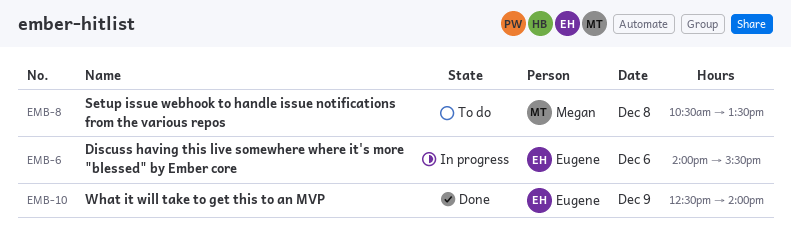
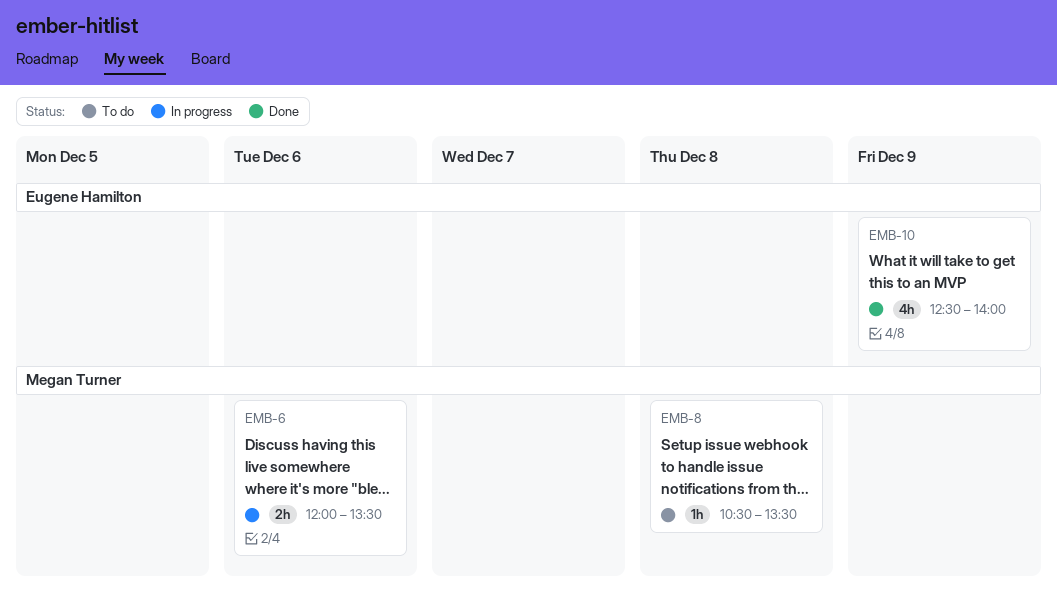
EMB-6, owner: Eugene Hamilton -> Megan Turner
EMB-6, begins: 14:00 -> 12:00
EMB-6, ends: 15:30 -> 13:30

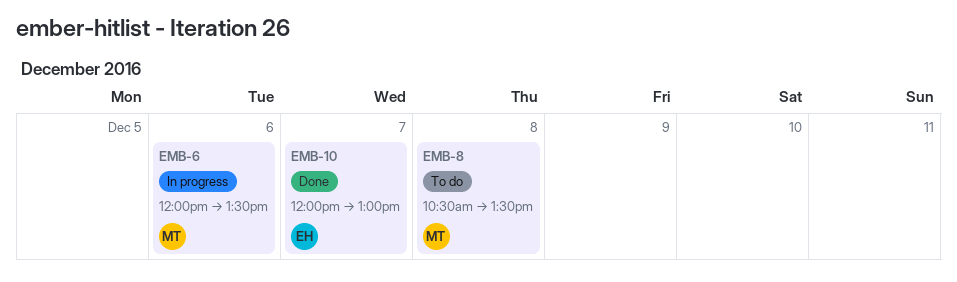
EMB-10, day: Dec 9 -> Dec 7
EMB-10, begins: 12:30 -> 12:00
EMB-10, ends: 14:00 -> 13:00

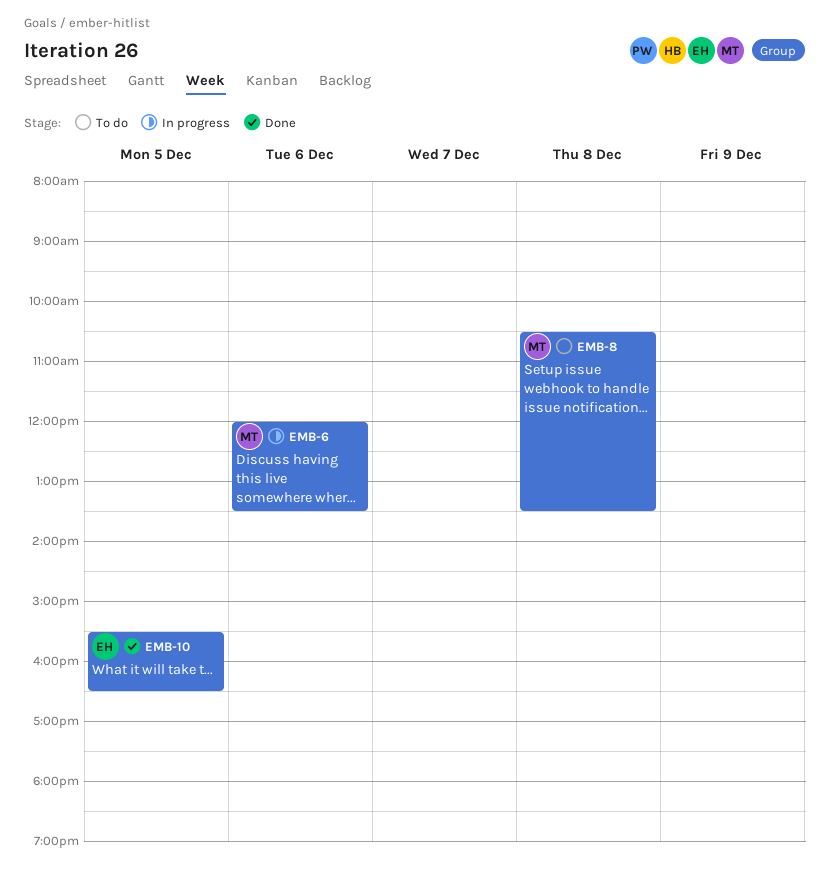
EMB-10, day: Dec 7 -> Dec 5
EMB-10, begins: 12:00 -> 15:30
EMB-10, ends: 13:00 -> 16:30

